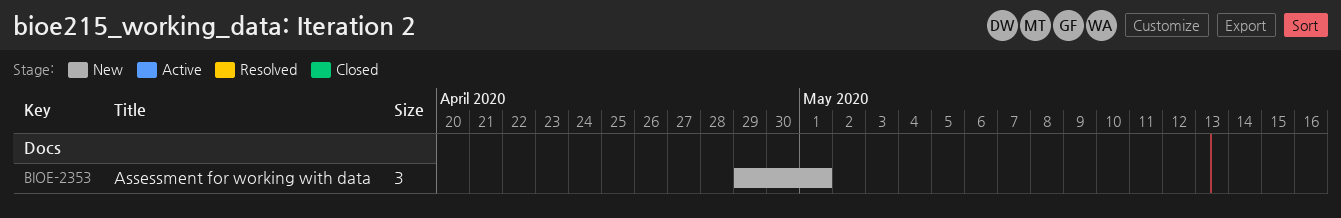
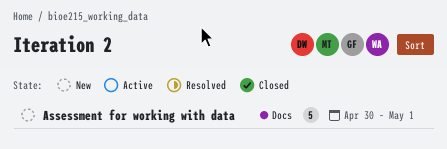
Assessment for working with data, estimate: 3 -> 5
Assessment for working with data, start: Apr 29 -> Apr 30

